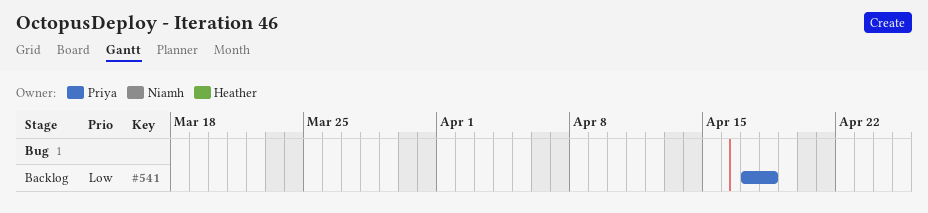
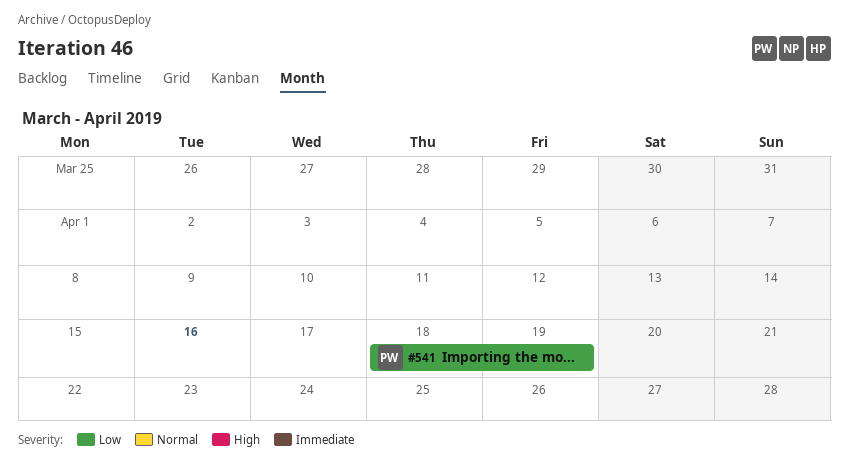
#541, start: Apr 17 -> Apr 18
#541, due: Apr 18 -> Apr 19

